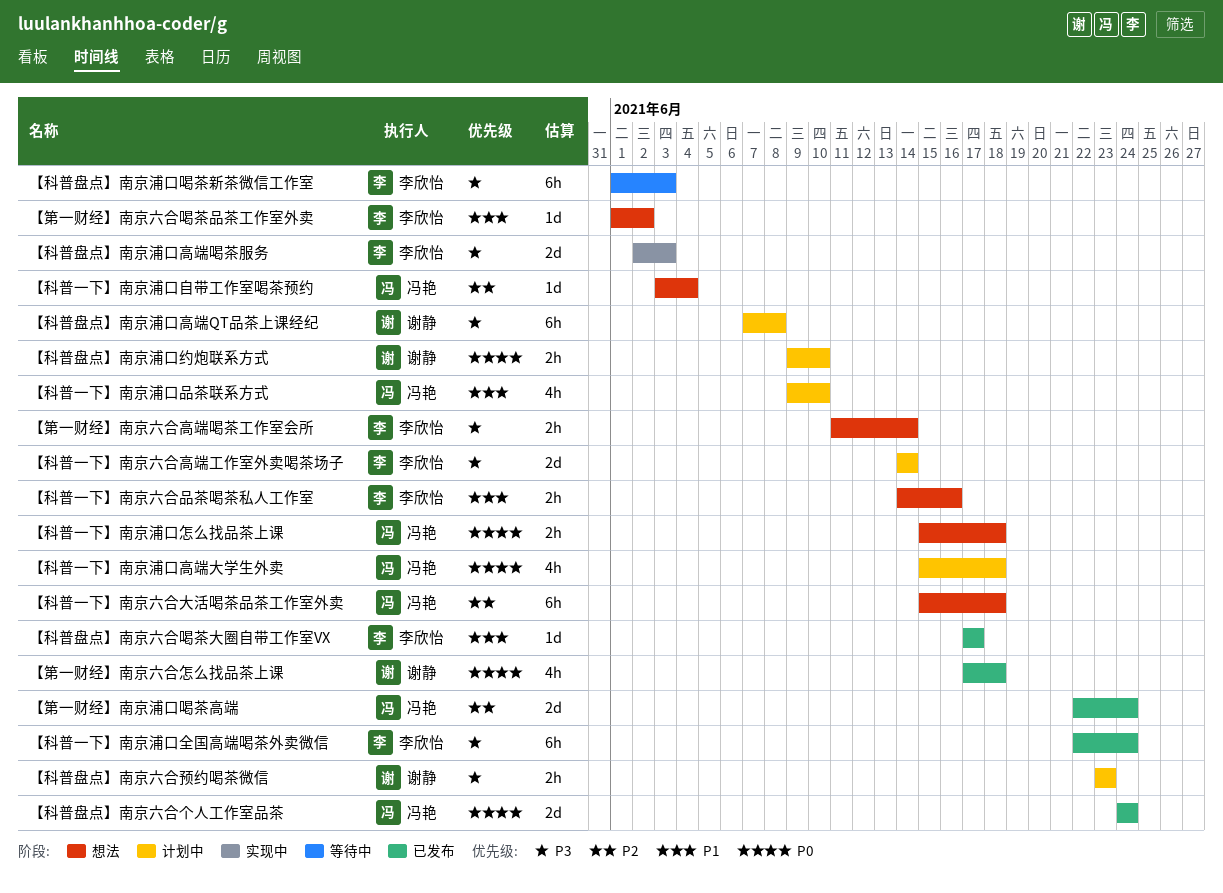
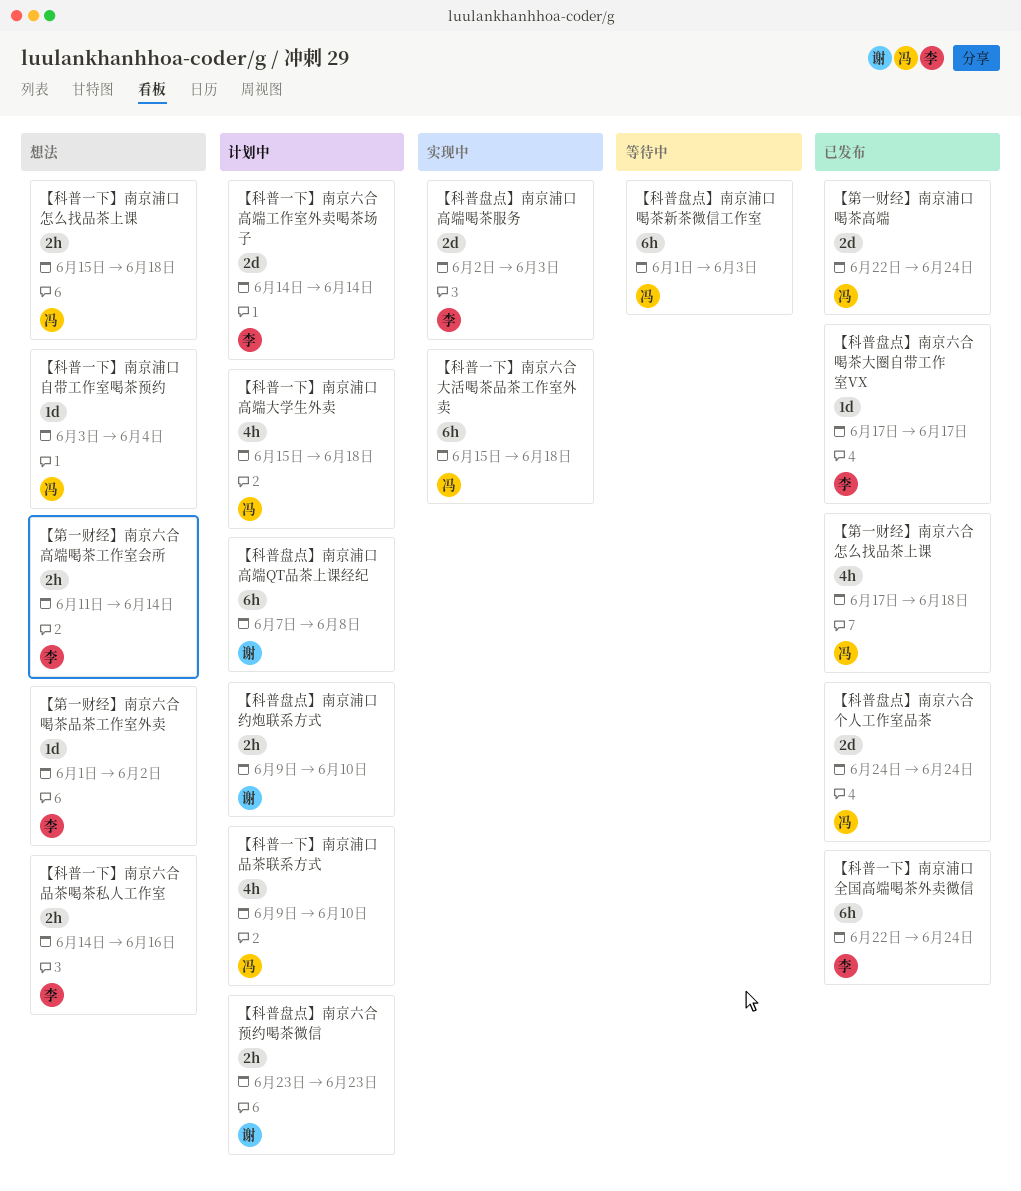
【科普一下】南京六合大活喝茶品茶工作室外卖, status: 想法 -> 实现中
【科普盘点】南京浦口喝茶新茶微信工作室, owner: 李欣怡 -> 冯艳
【第一财经】南京六合怎么找品茶上课, owner: 谢静 -> 冯艳

